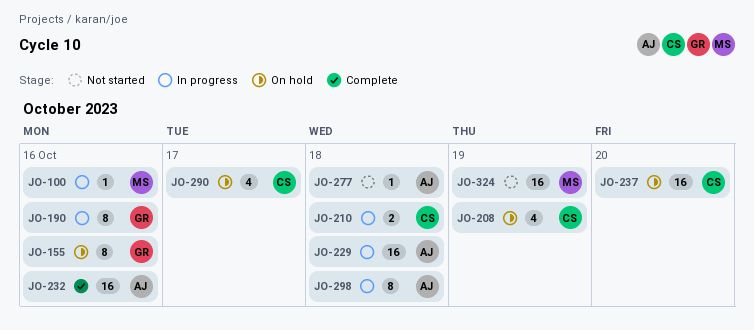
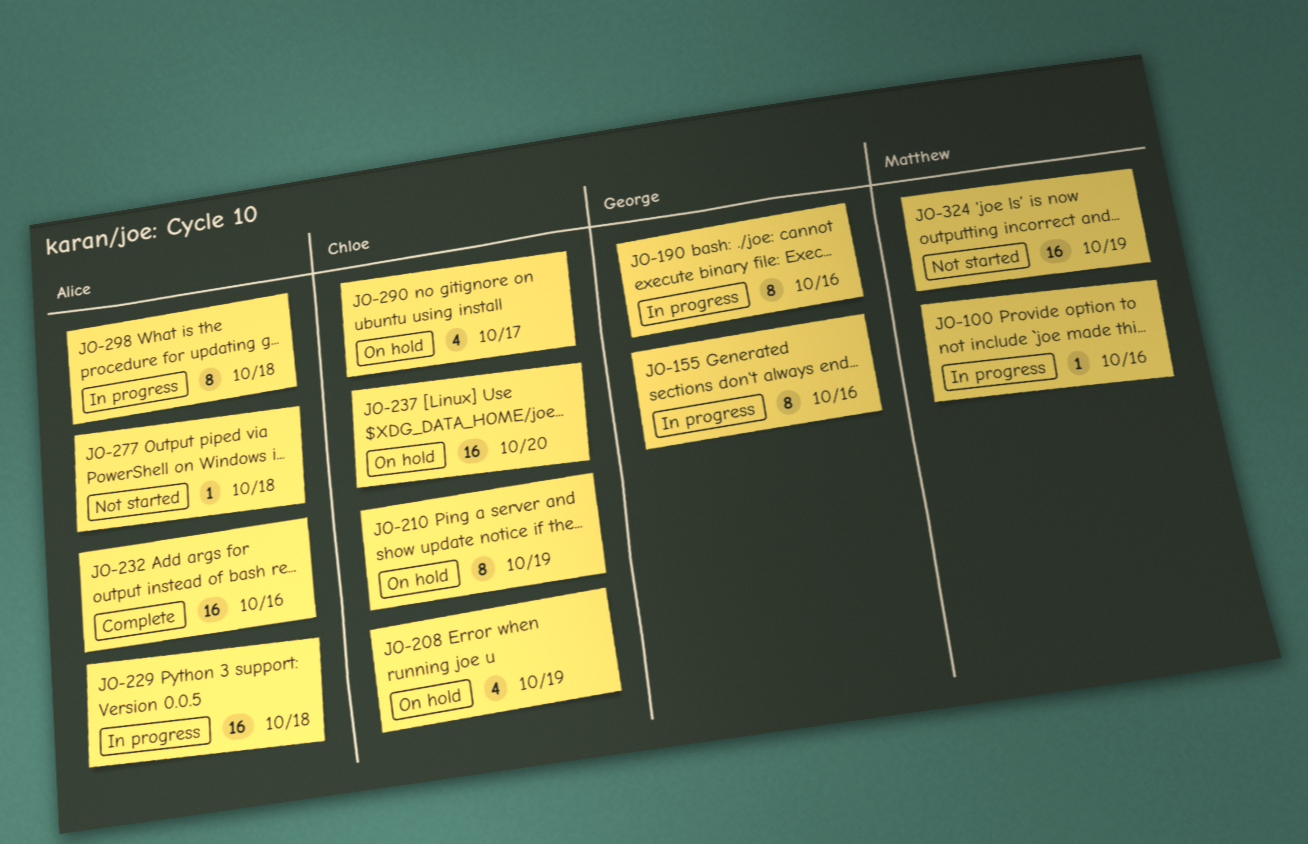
JO-155, status: On hold -> In progress
JO-210, status: In progress -> On hold
JO-210, estimate: 2 -> 8
JO-210, due: Oct 18 -> Oct 19

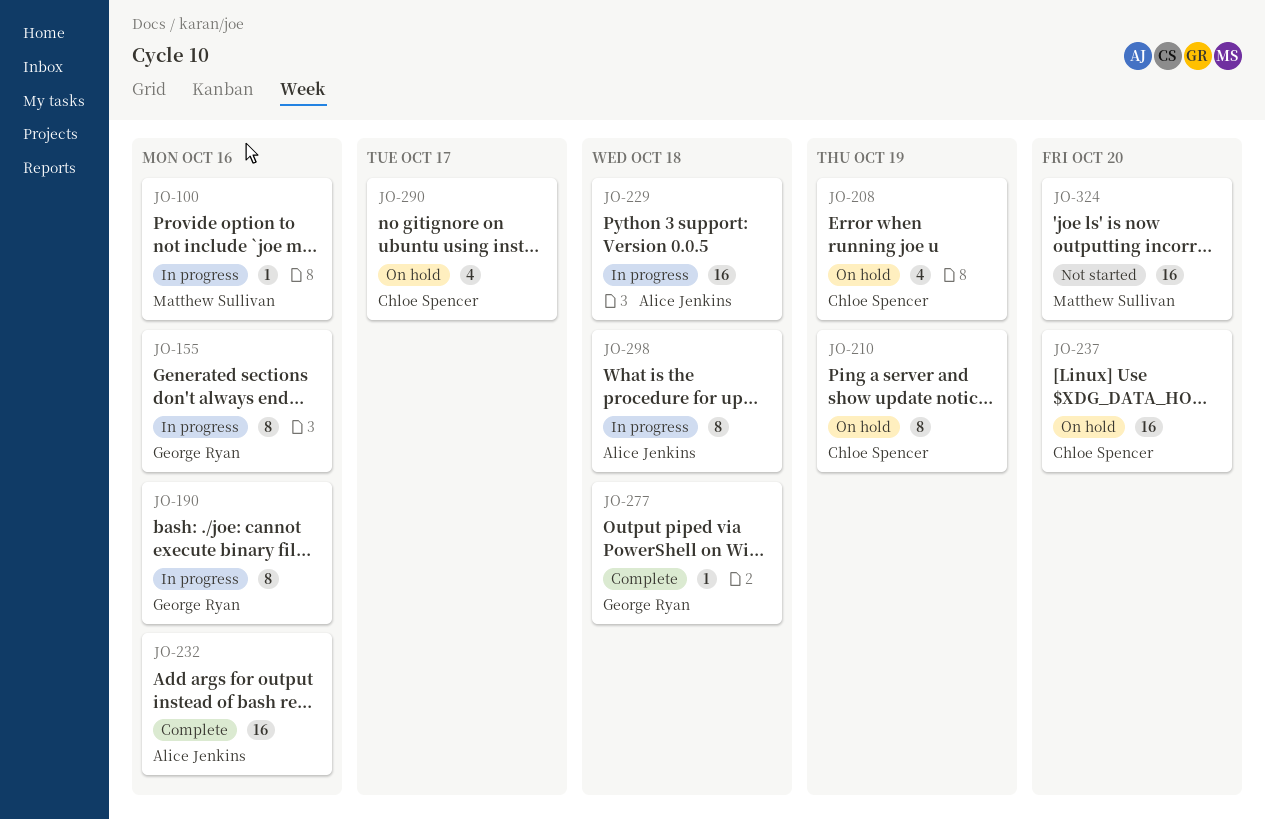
JO-277, status: Not started -> Complete
JO-277, owner: Alice Jenkins -> George Ryan
JO-324, due: Oct 19 -> Oct 20

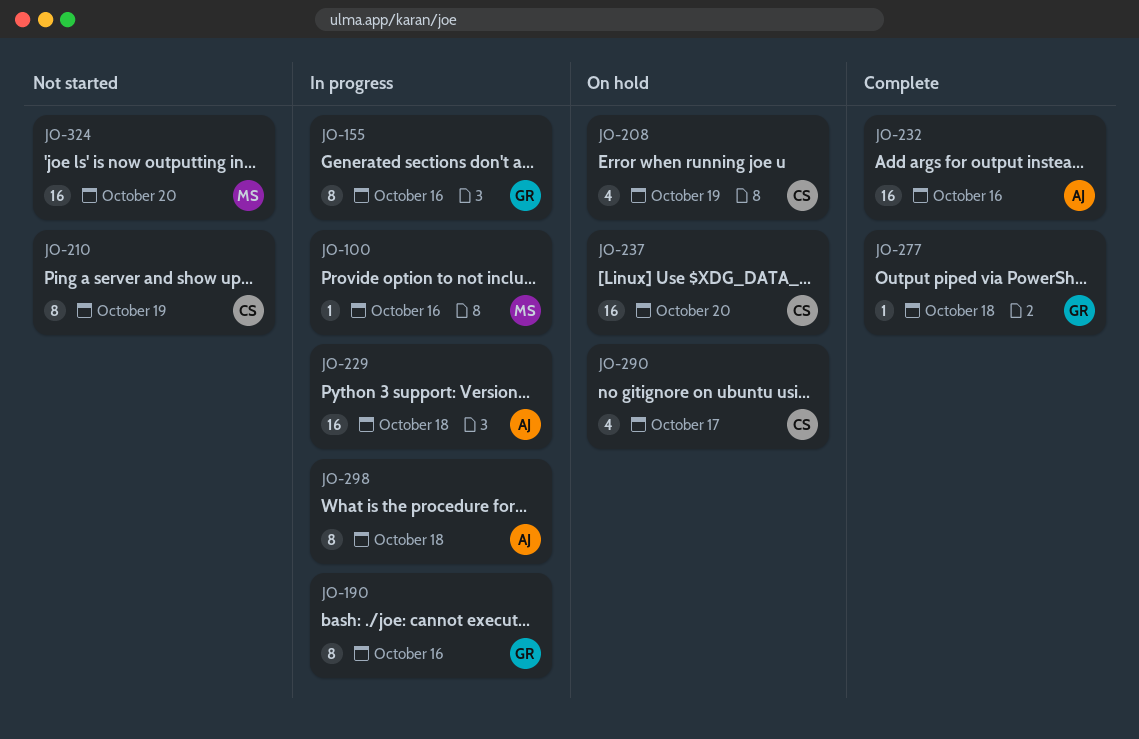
JO-210, status: On hold -> Not started

